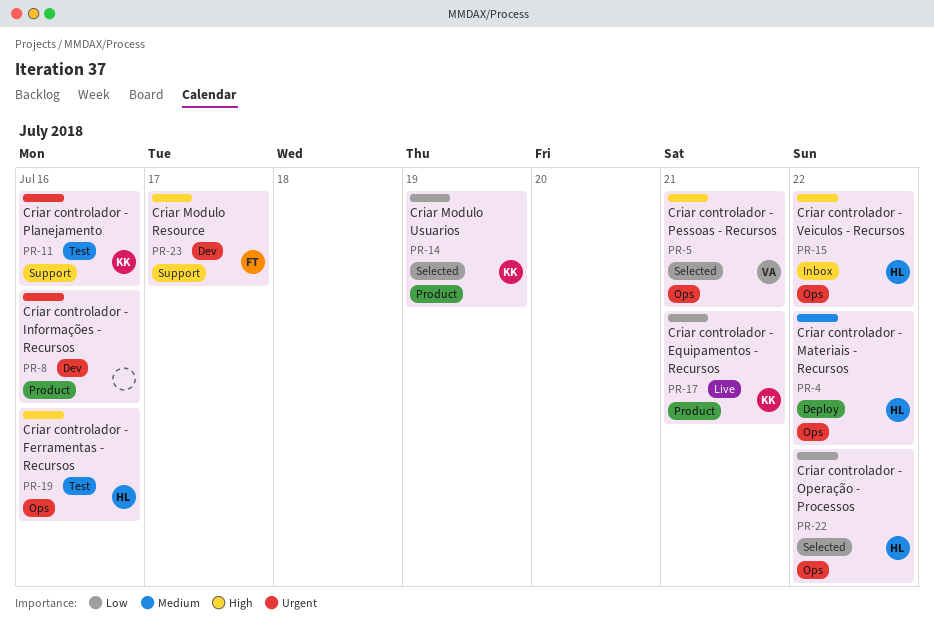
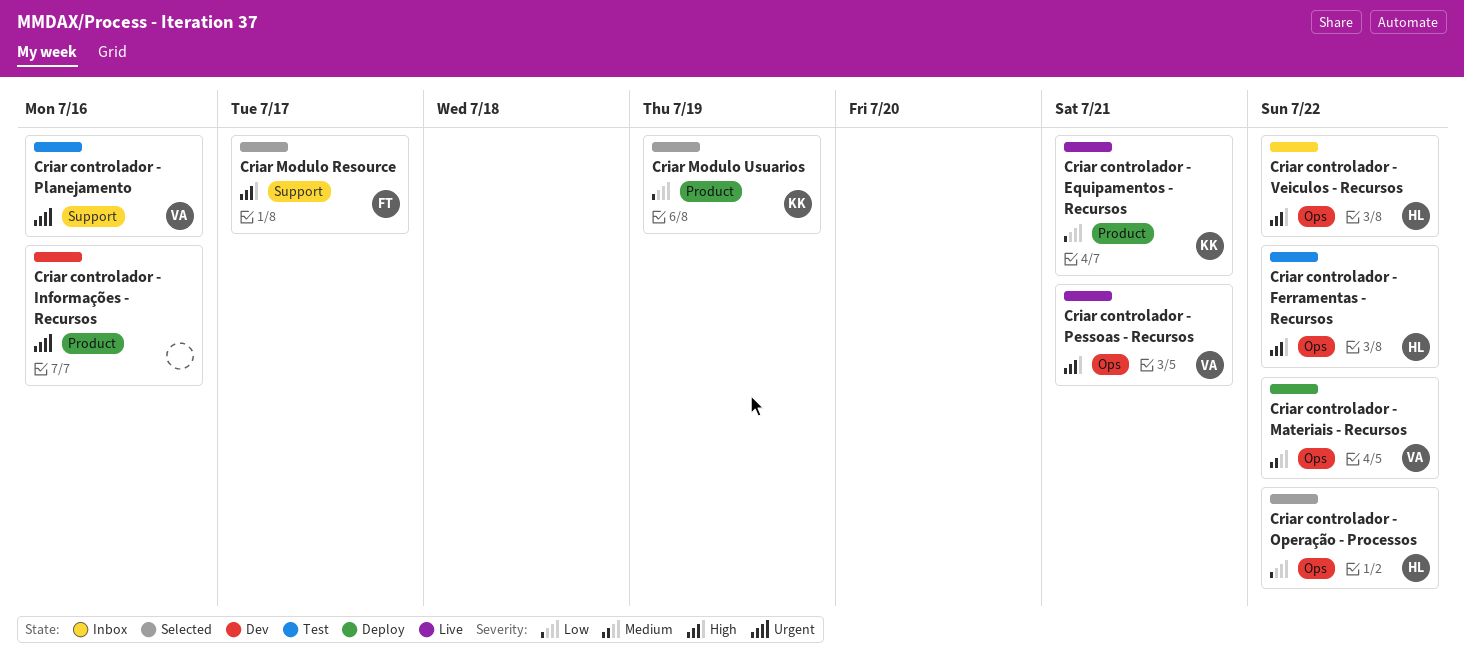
Criar controlador - Ferramentas - Recursos, due: Jul 16 -> Jul 22
Criar controlador - Materiais - Recursos, owner: HL -> VA
Criar controlador - Pessoas - Recursos, status: Selected -> Live
Criar controlador - Planejamento, owner: KK -> VA
Criar Modulo Resource, status: Dev -> Selected

